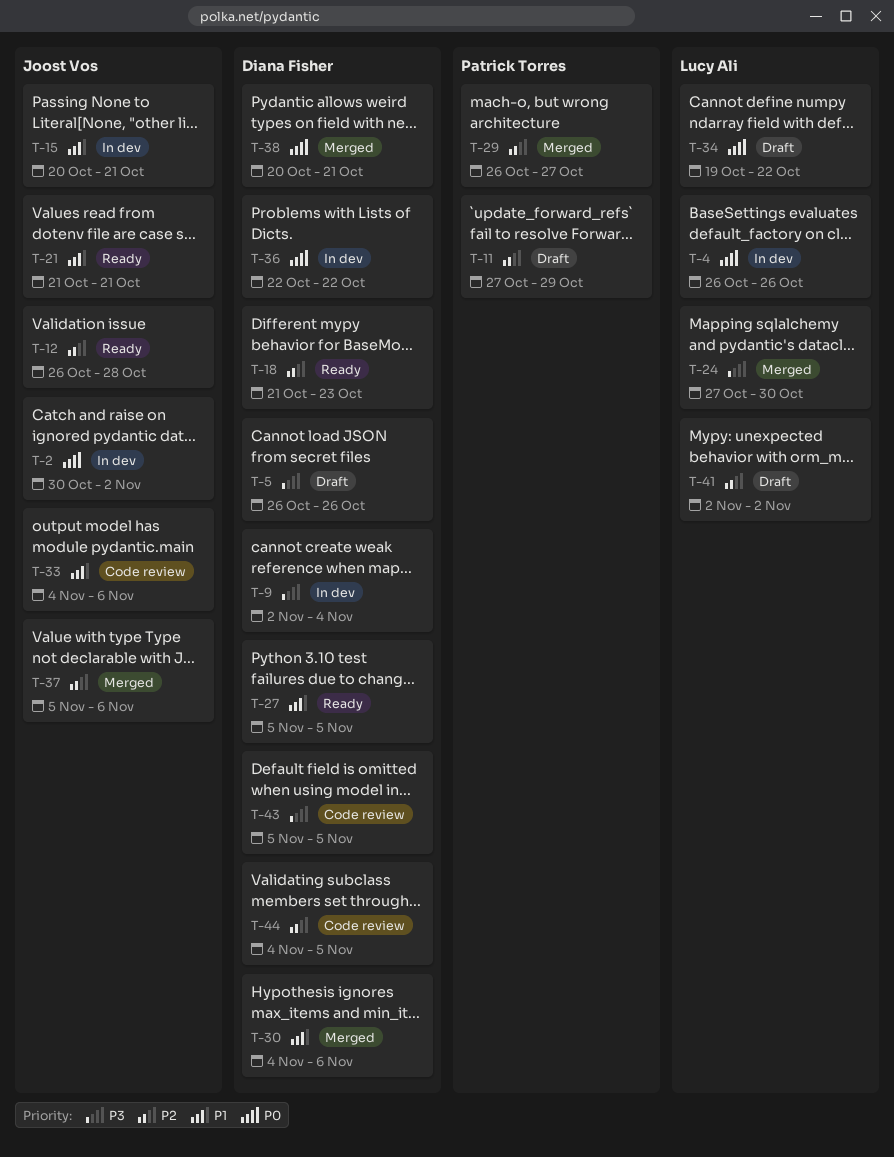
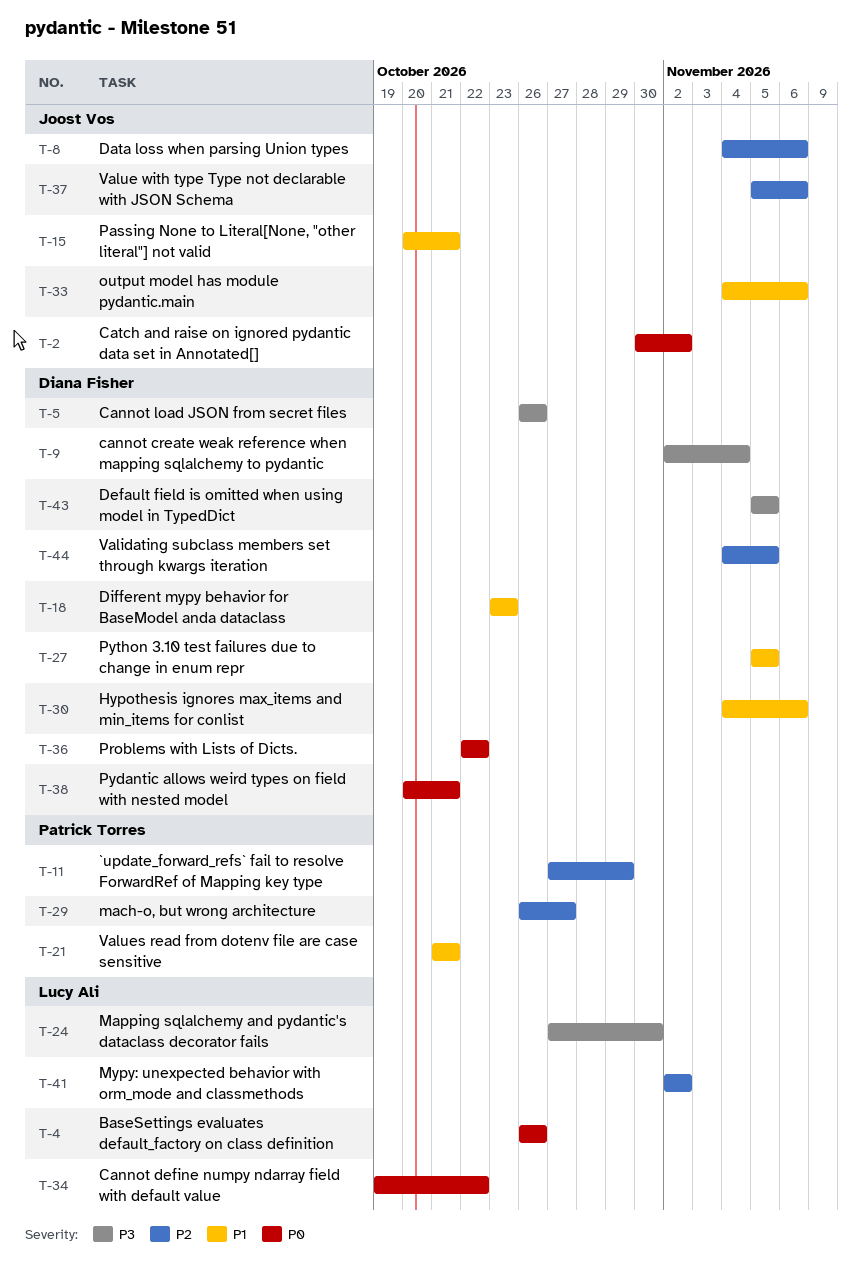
T-8: none -> present
T-12: present -> none
T-18, priority: P2 -> P1
T-18, start: Oct 21 -> Oct 23
T-21, owner: Joost Vos -> Patrick Torres

